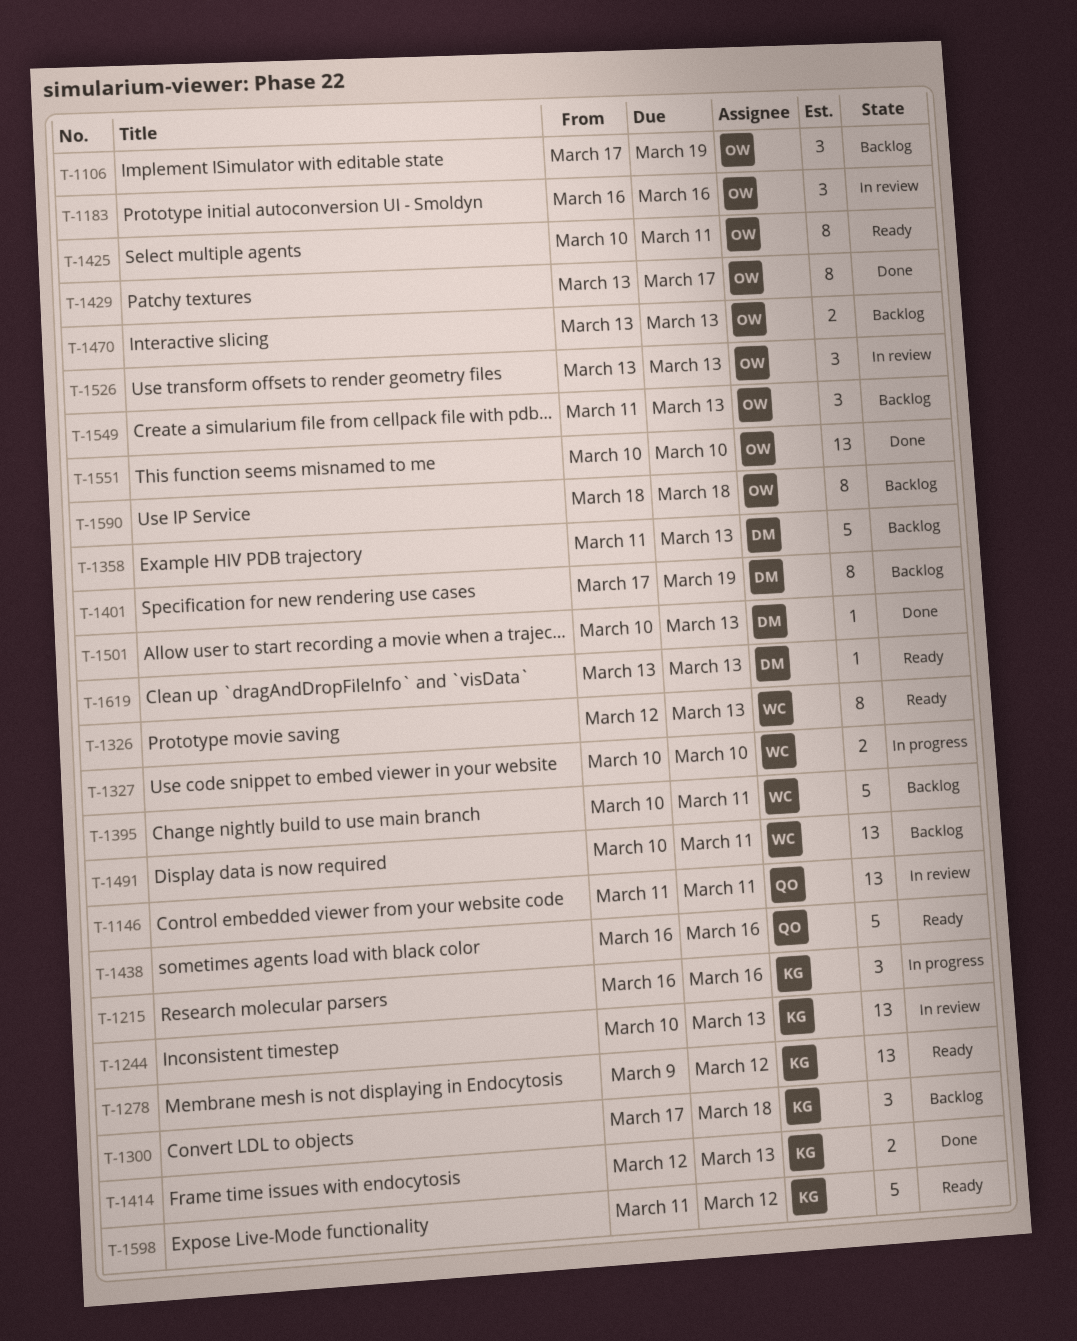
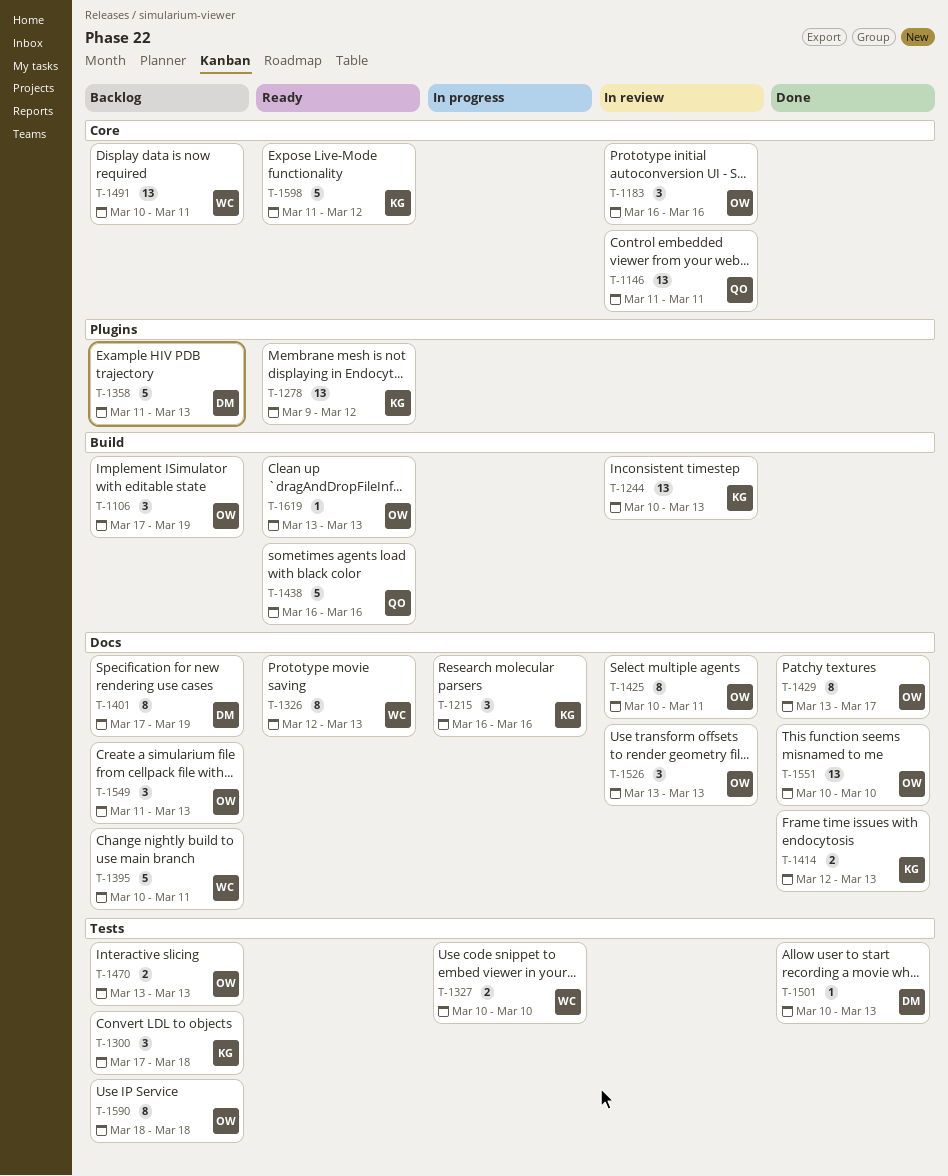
T-1425, status: Ready -> In review
T-1619, owner: DM -> OW

